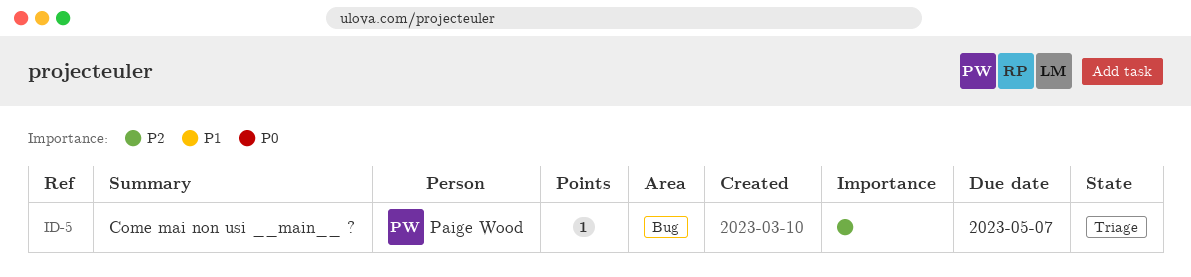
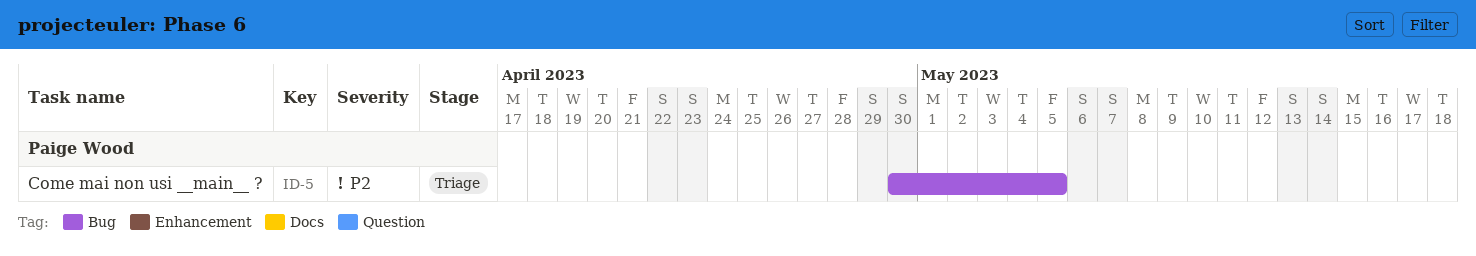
ID-5, due: May 7 -> May 5

